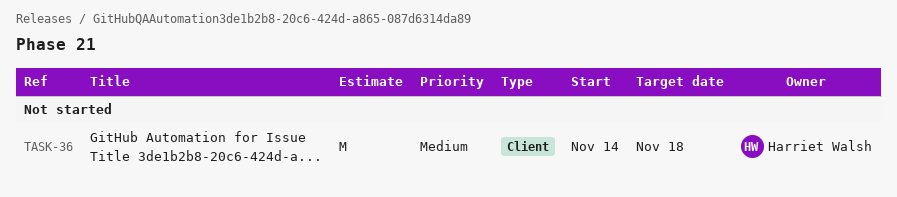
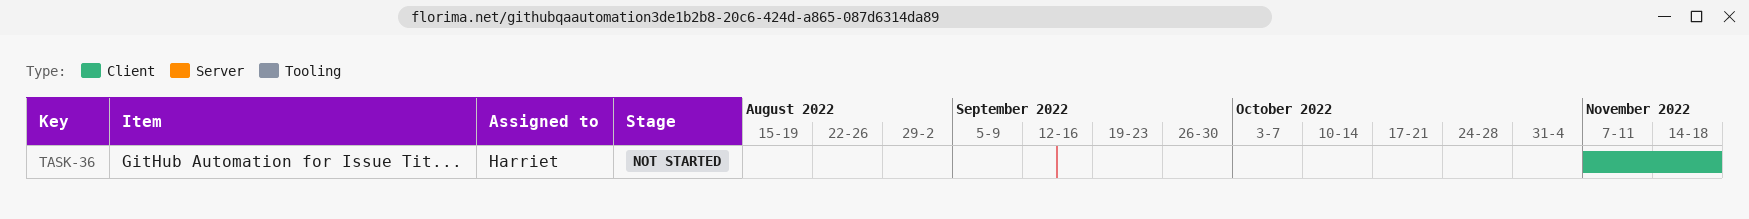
TASK-36, start: Nov 14 -> Nov 7

